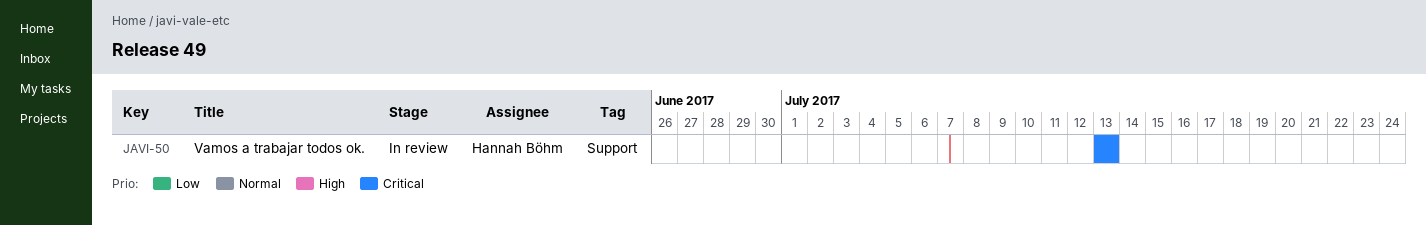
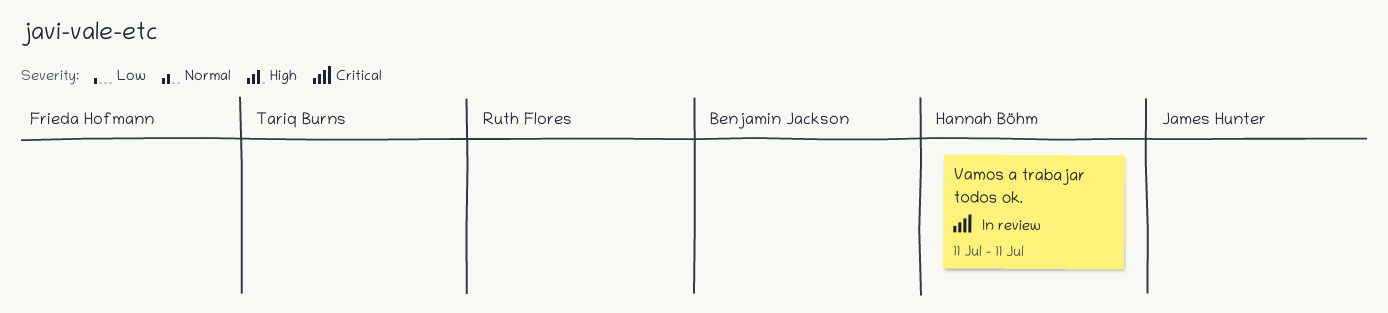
Vamos a trabajar todos ok., start: Jul 13 -> Jul 11
Vamos a trabajar todos ok., due: Jul 13 -> Jul 11

